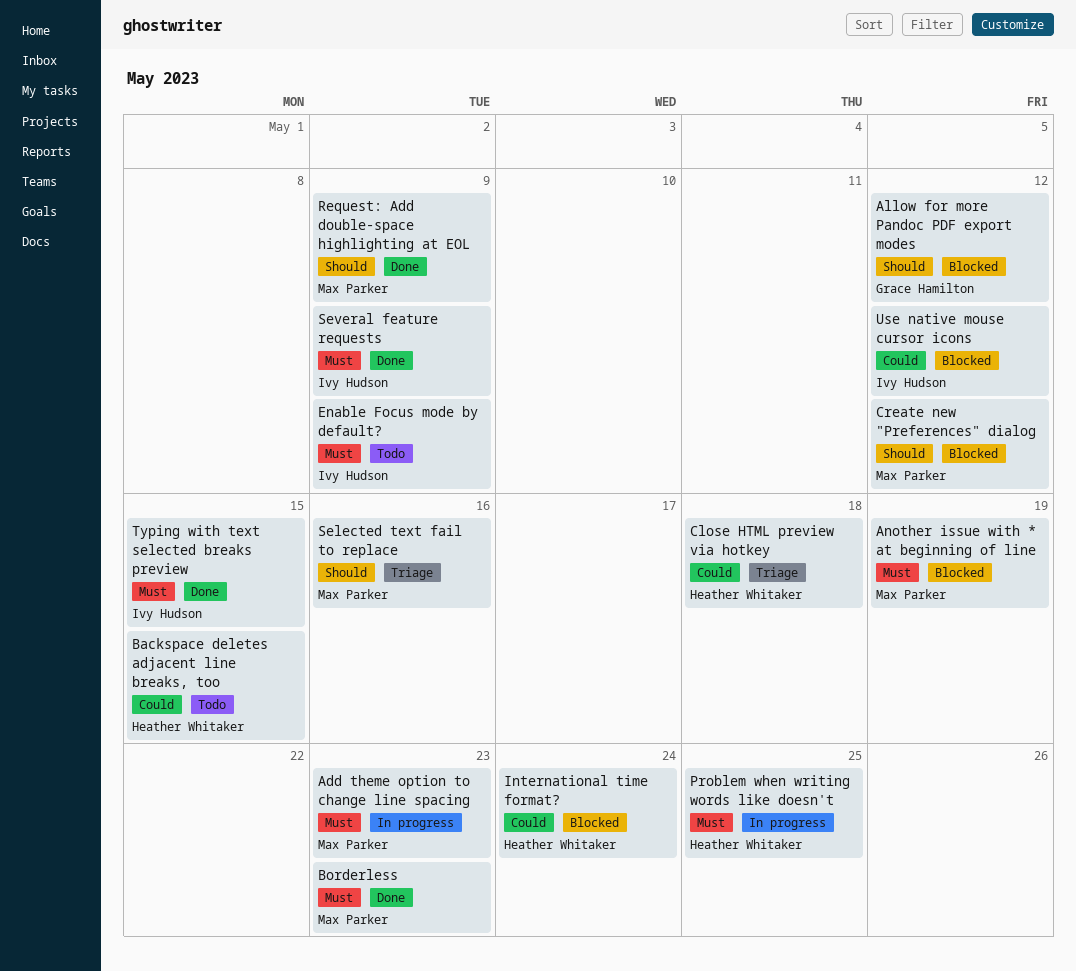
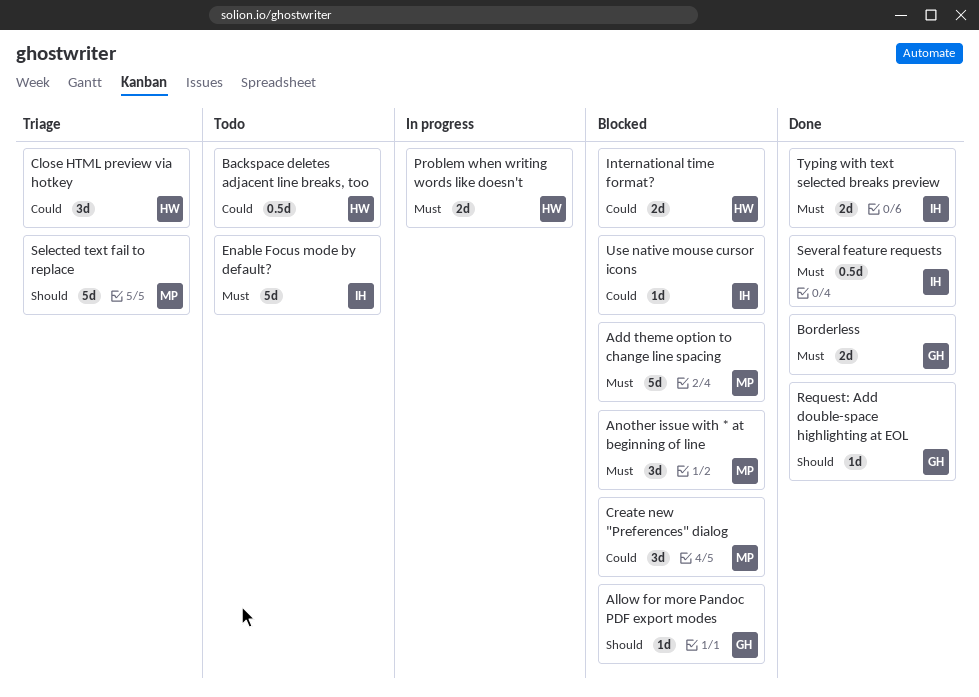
Add theme option to change line spacing, status: In progress -> Blocked
Borderless, owner: Max Parker -> Grace Hamilton
Create new "Preferences" dialog, priority: Should -> Could
Request: Add double-space highlighting at EOL, owner: Max Parker -> Grace Hamilton

